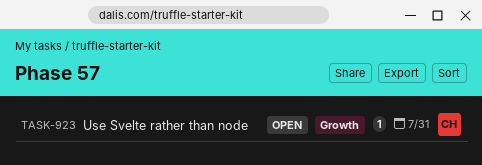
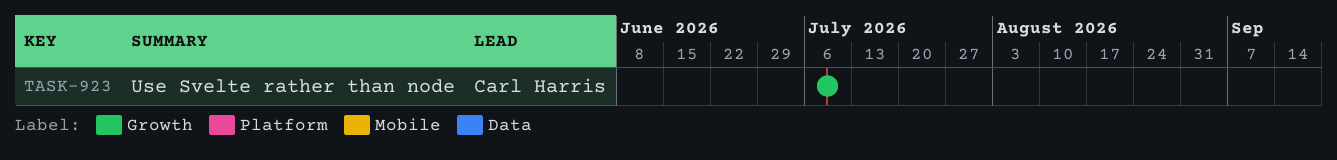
TASK-923, due: Jul 31 -> Jul 10

